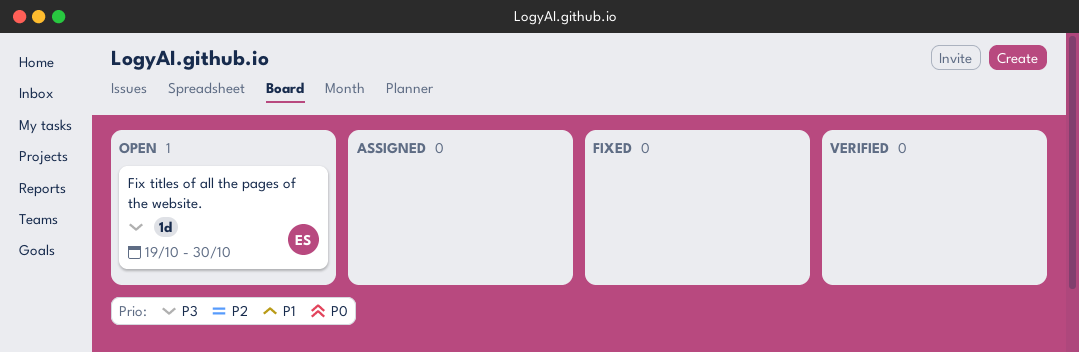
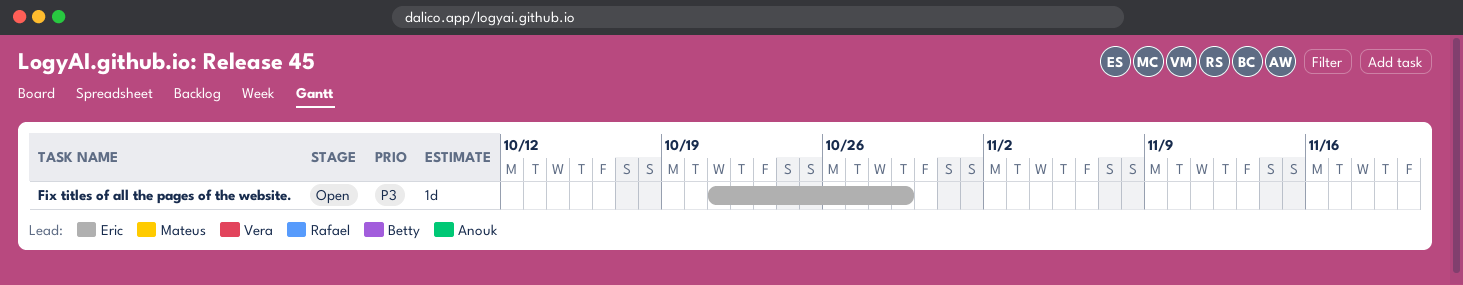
Fix titles of all the pages of the website., start: Oct 19 -> Oct 21
Fix titles of all the pages of the website., due: Oct 30 -> Oct 29

